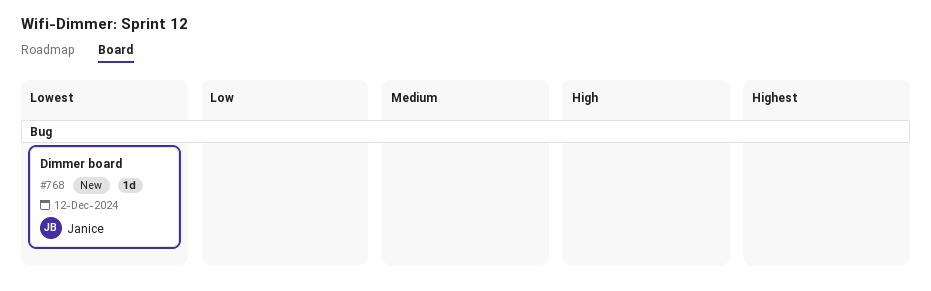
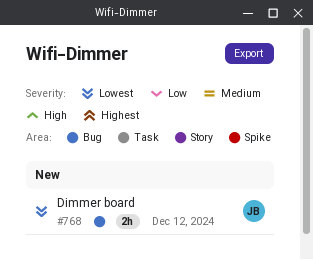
#768, estimate: 1d -> 2h

